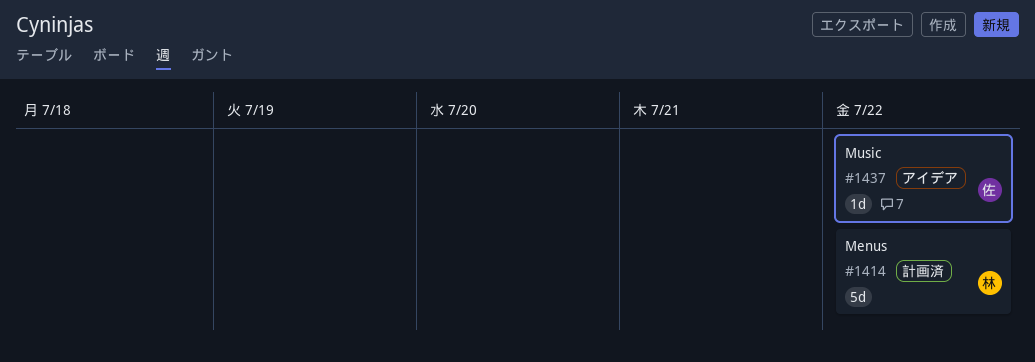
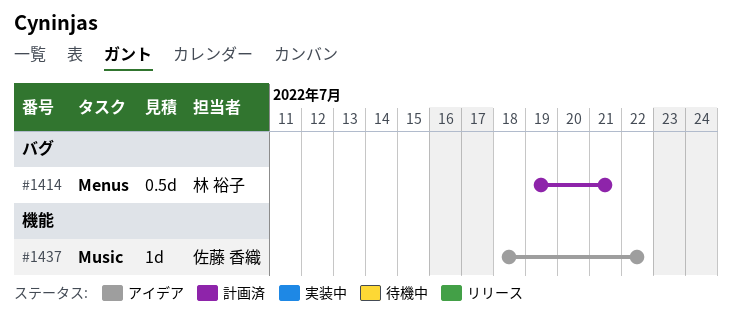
#1414, estimate: 5d -> 0.5d
#1414, due: Jul 22 -> Jul 21

